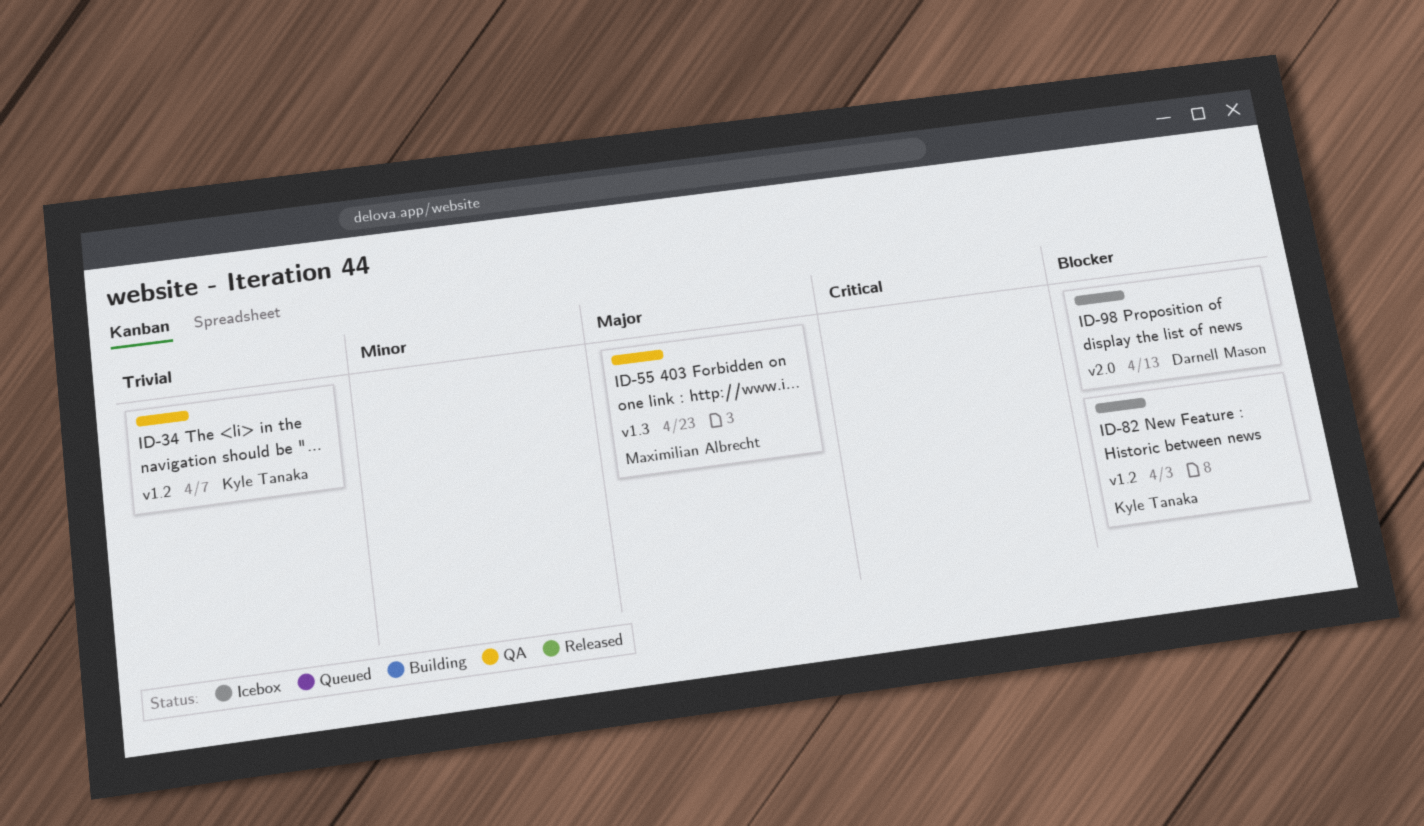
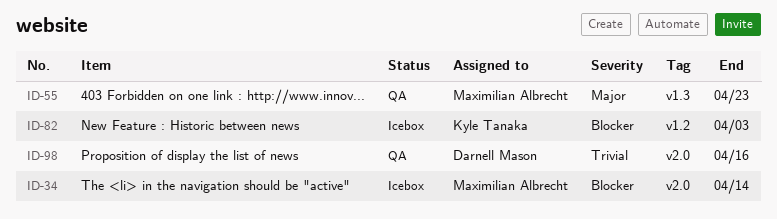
ID-34, status: QA -> Icebox
ID-34, owner: Kyle Tanaka -> Maximilian Albrecht
ID-34, priority: Trivial -> Blocker
ID-34, label: v1.2 -> v2.0
ID-34, due: Apr 7 -> Apr 14
ID-98, status: Icebox -> QA
ID-98, priority: Blocker -> Trivial
ID-98, due: Apr 13 -> Apr 16

